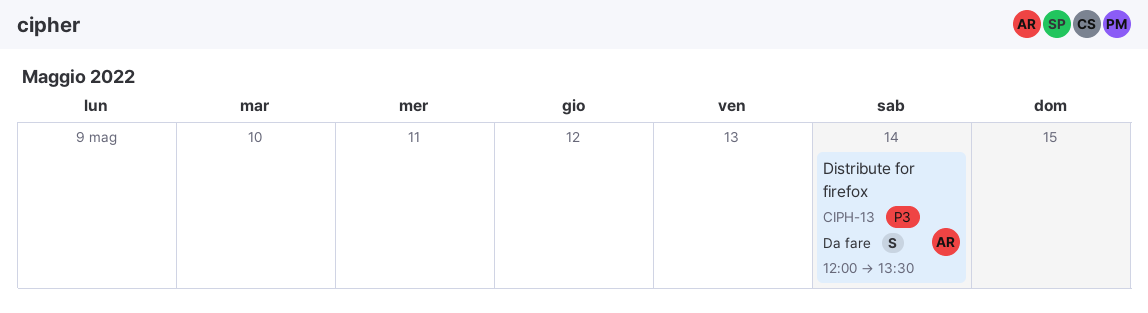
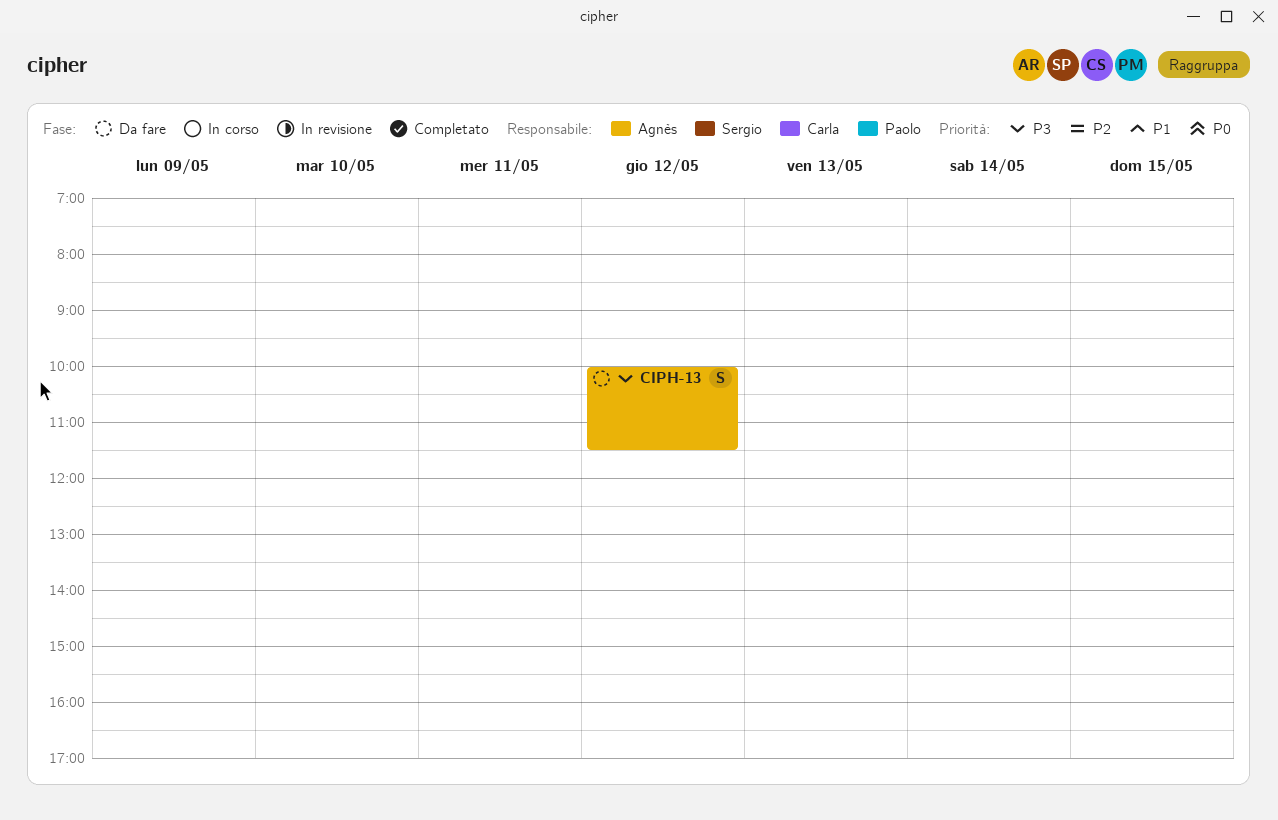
CIPH-13, day: May 14 -> May 12
CIPH-13, begins: 12:00 -> 10:00
CIPH-13, ends: 13:30 -> 11:30

